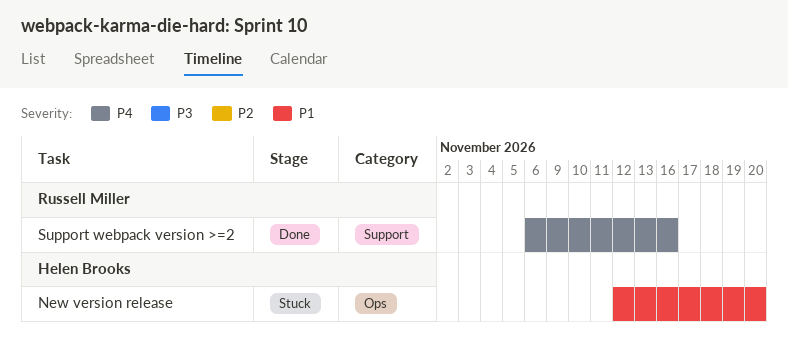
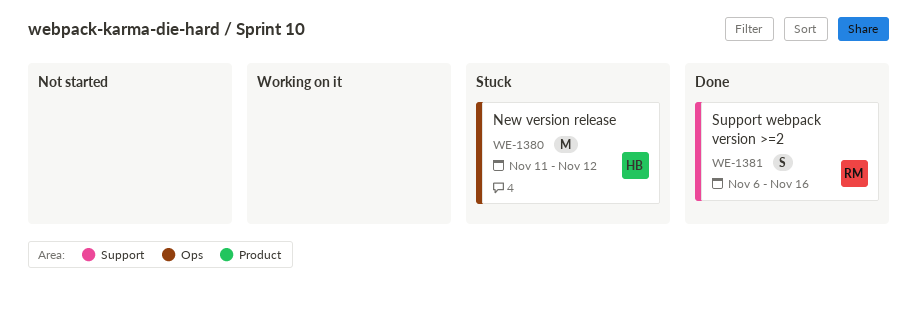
New version release, start: Nov 12 -> Nov 11
New version release, due: Nov 20 -> Nov 12

